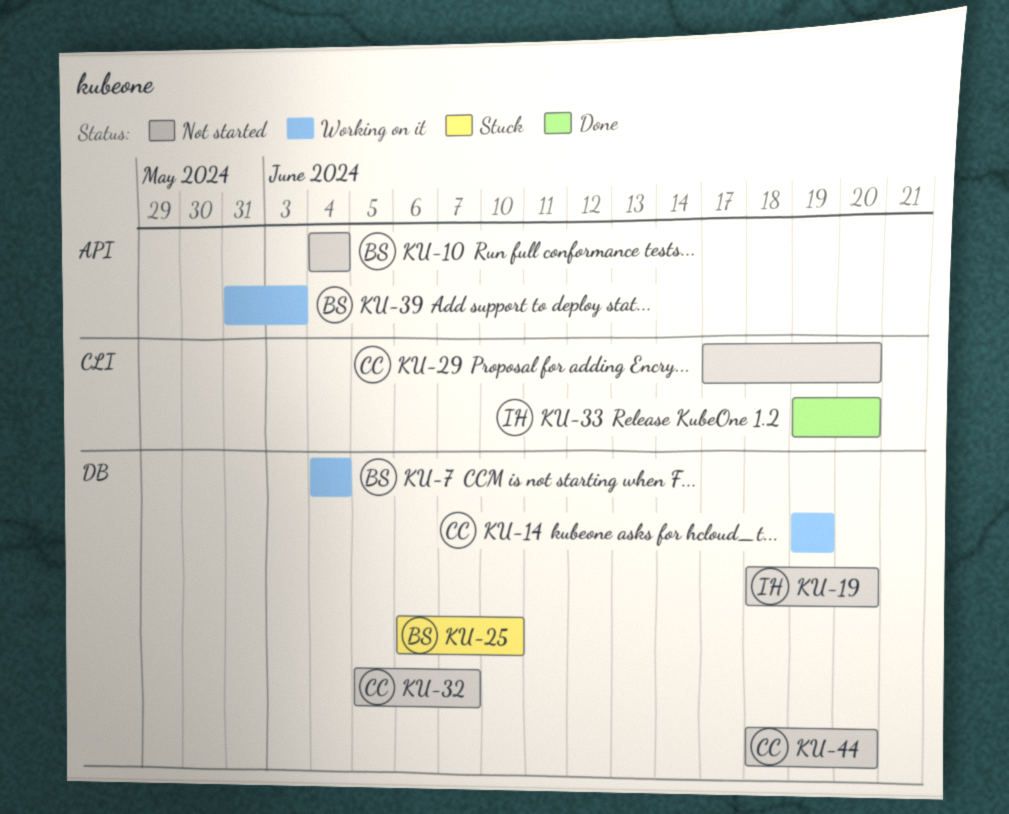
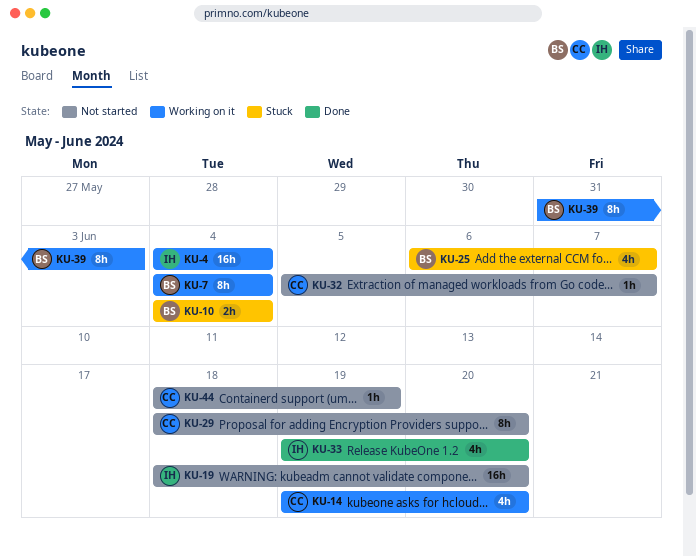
KU-4: none -> present
KU-10, status: Not started -> Stuck
KU-14, due: Jun 19 -> Jun 20
KU-25, due: Jun 10 -> Jun 7
KU-29, start: Jun 17 -> Jun 18
KU-44, due: Jun 20 -> Jun 19

